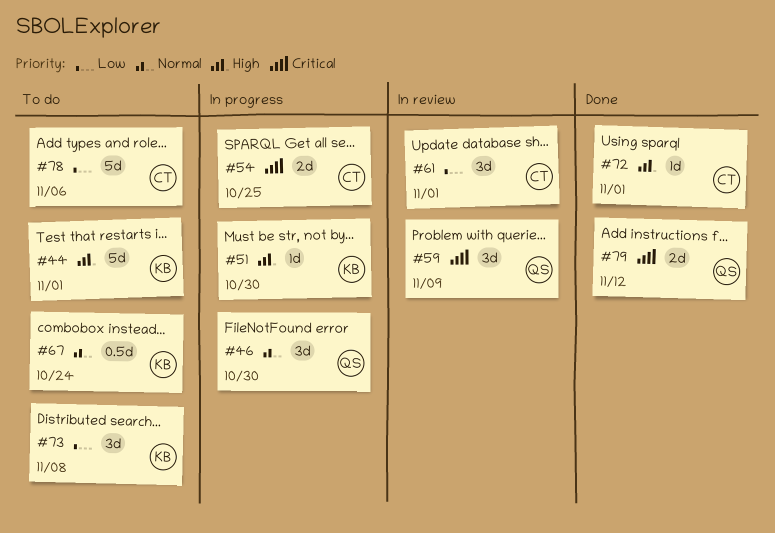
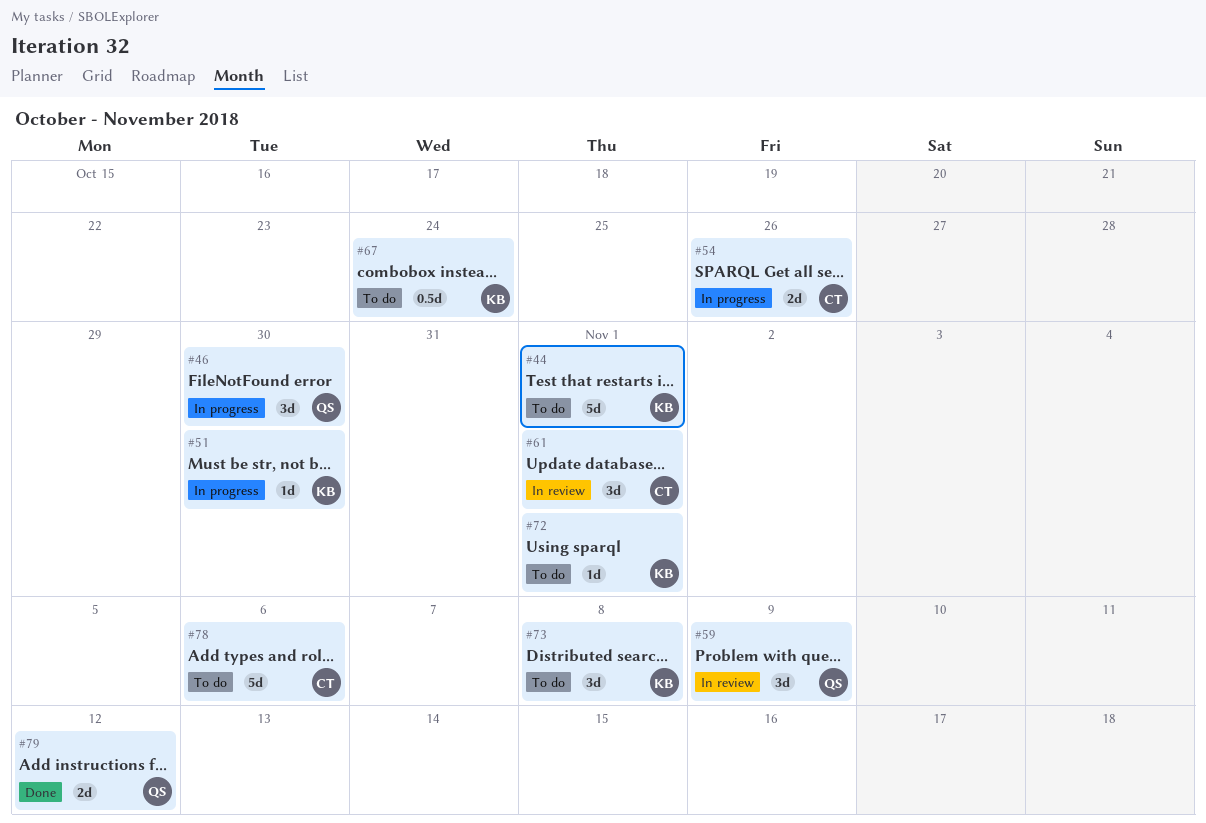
#54, due: Oct 25 -> Oct 26
#72, status: Done -> To do
#72, owner: CT -> KB

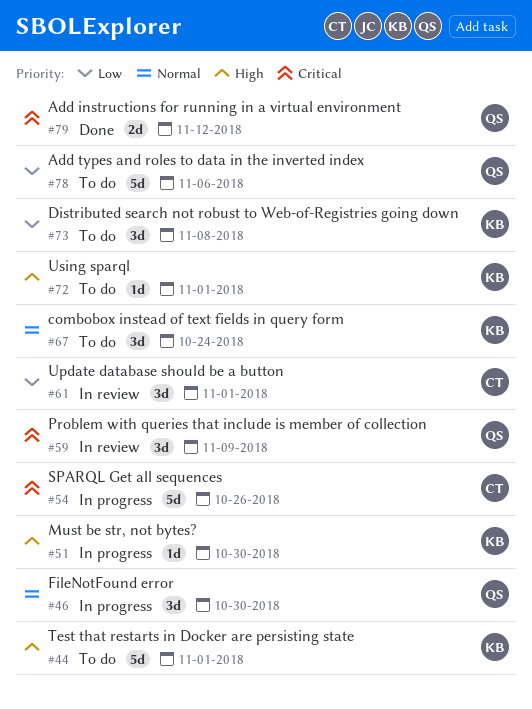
#54, estimate: 2d -> 5d
#67, estimate: 0.5d -> 3d
#78, owner: CT -> QS

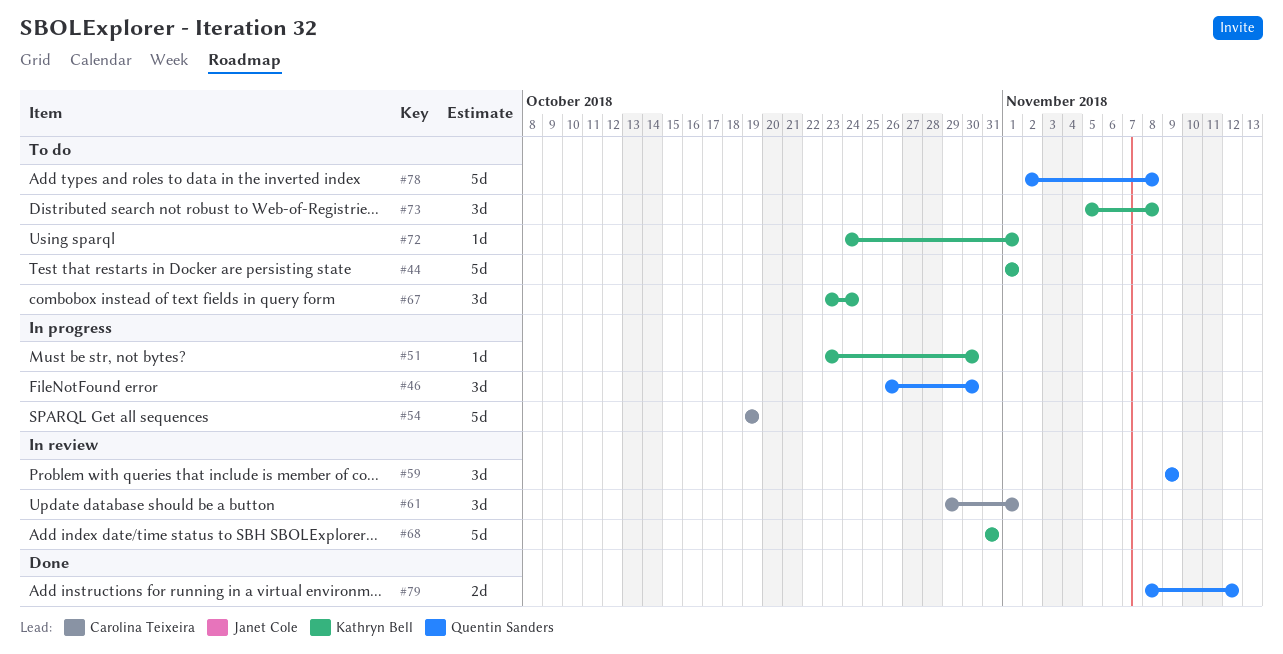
#54, due: Oct 26 -> Oct 19
#68: none -> present
#78, due: Nov 6 -> Nov 8

